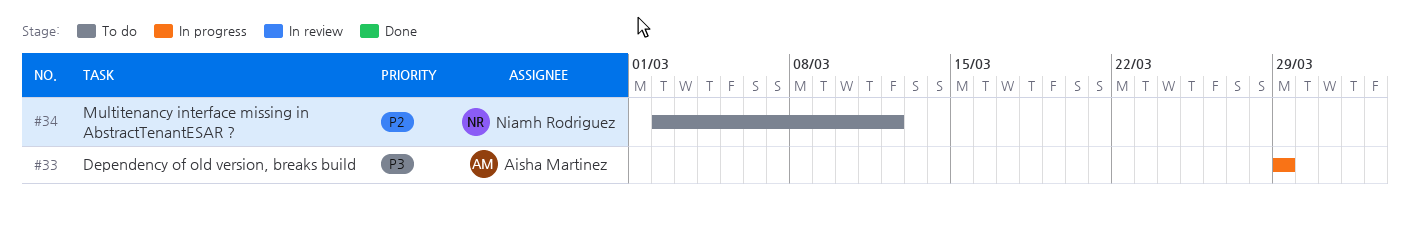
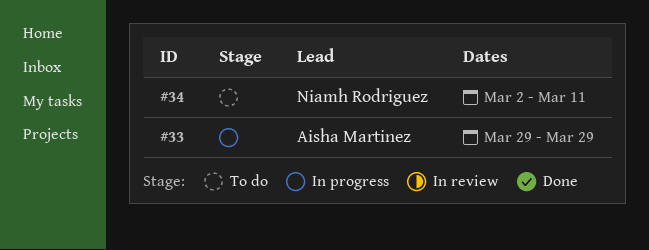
#34, due: Mar 12 -> Mar 11

